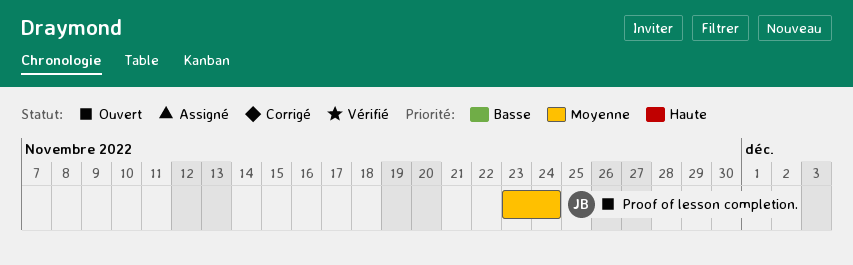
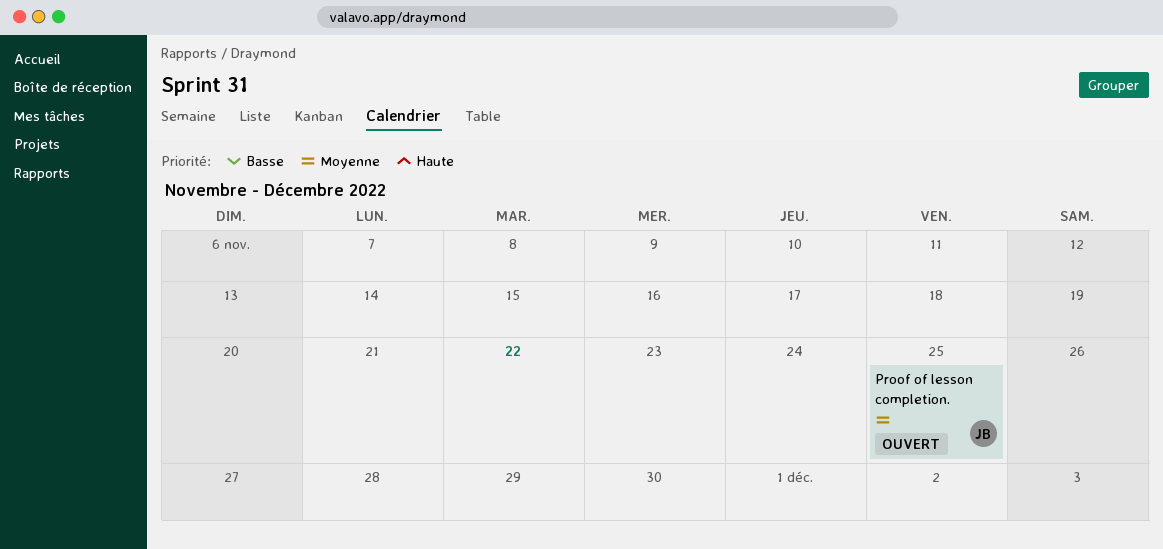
Proof of lesson completion., due: Nov 24 -> Nov 25

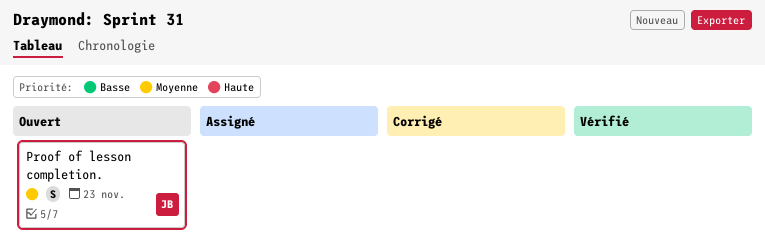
Proof of lesson completion., due: Nov 25 -> Nov 23

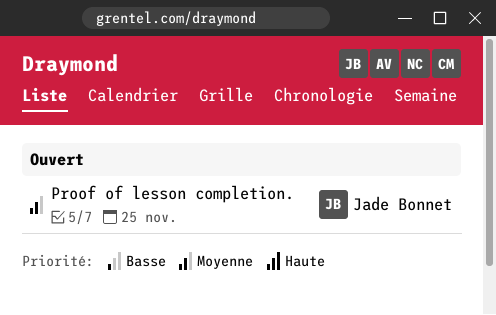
Proof of lesson completion., due: Nov 23 -> Nov 25

